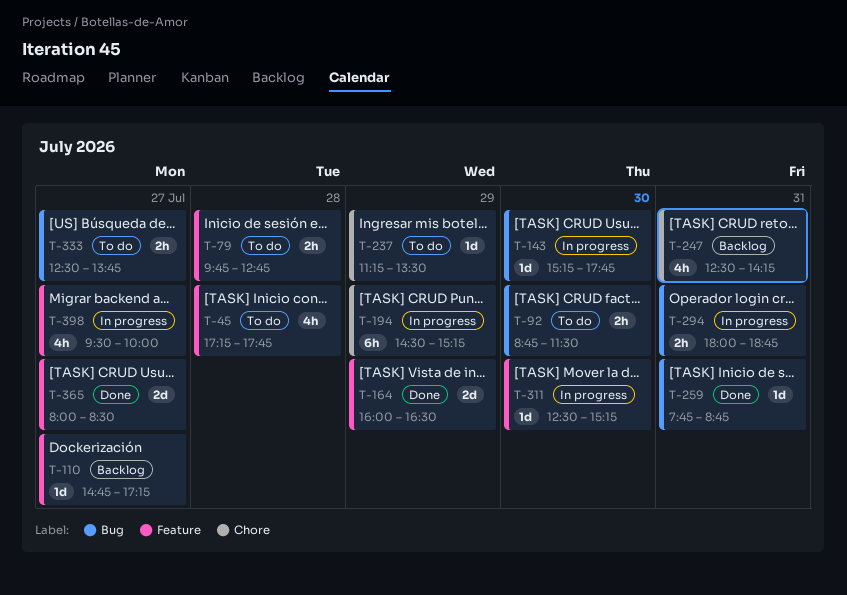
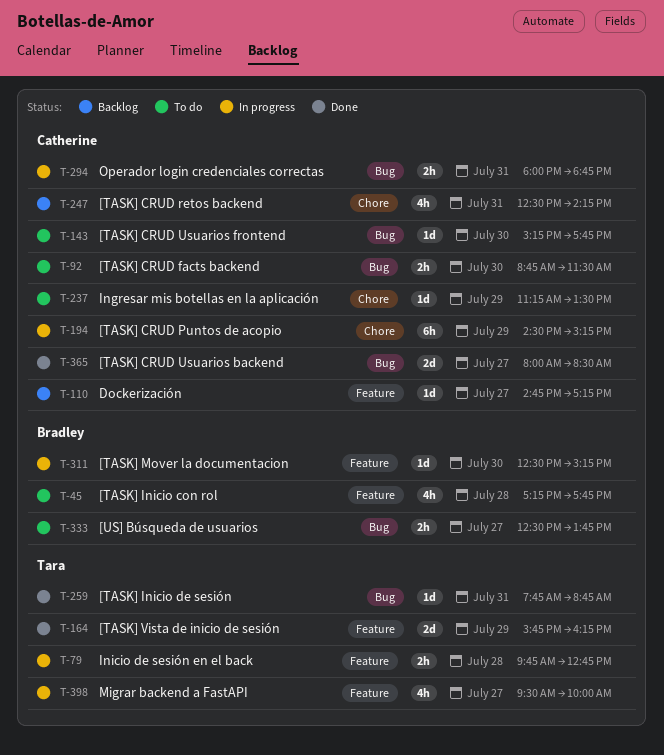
T-79, status: To do -> In progress
T-143, status: In progress -> To do
T-164, begins: 16:00 -> 15:45
T-164, ends: 16:30 -> 16:15
T-365, label: Feature -> Bug

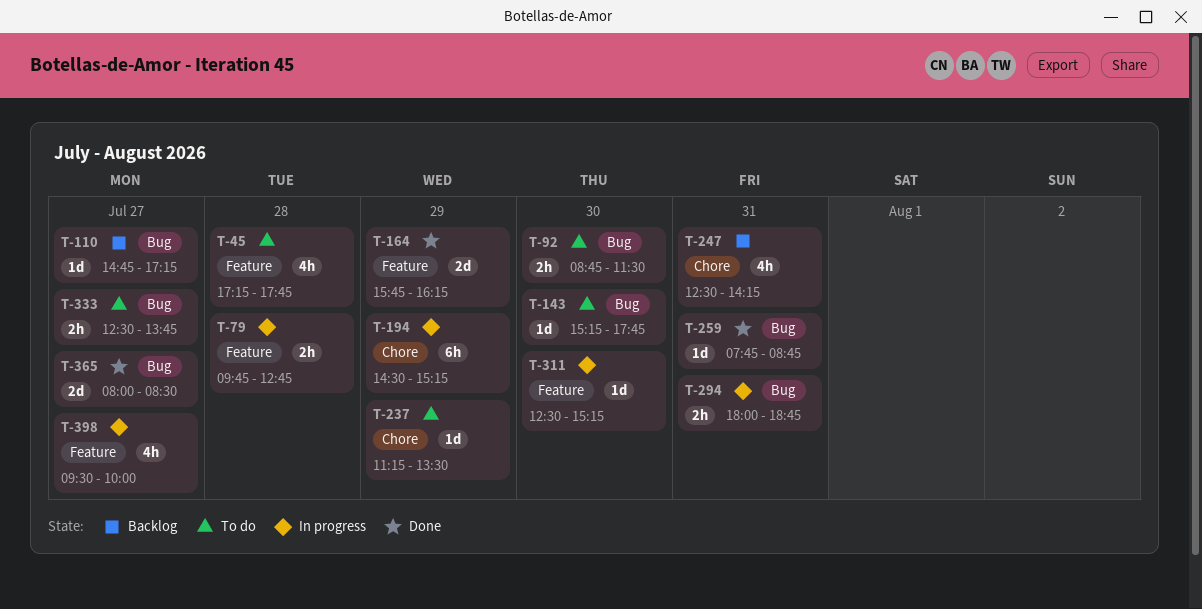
T-110, label: Feature -> Bug

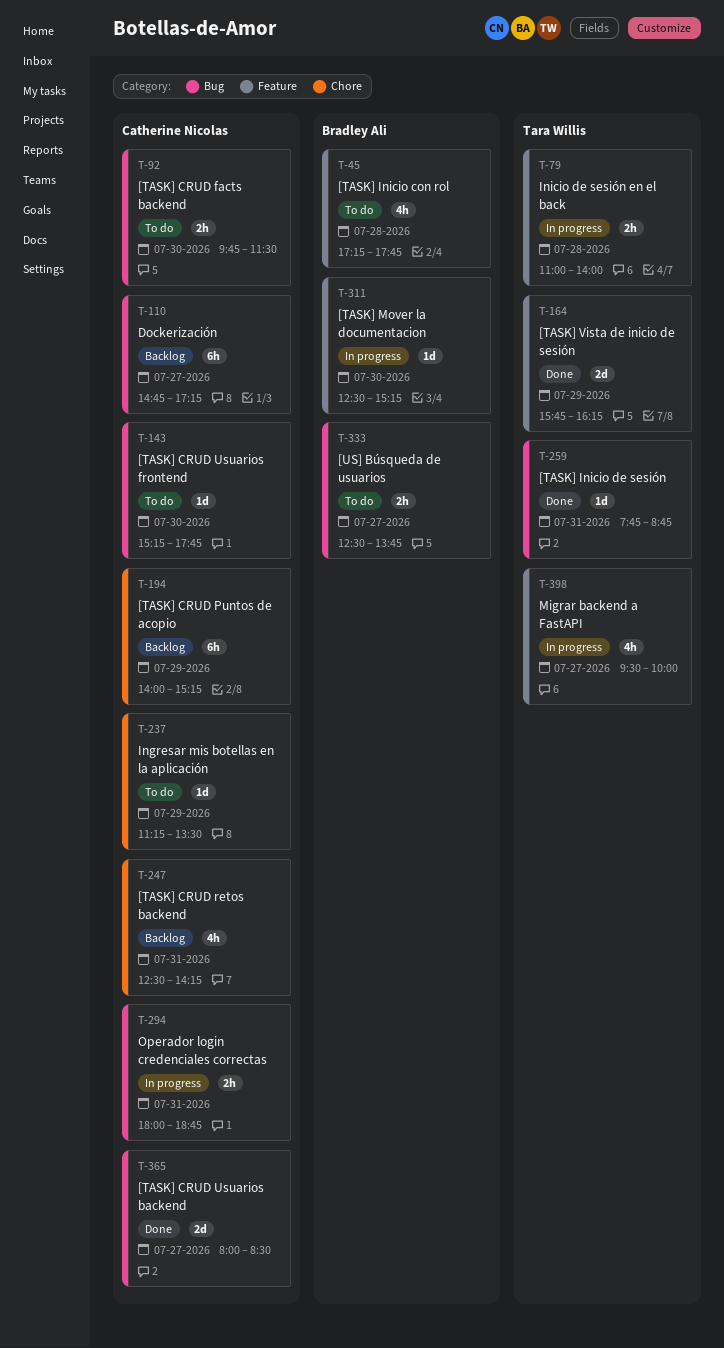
T-79, begins: 09:45 -> 11:00
T-79, ends: 12:45 -> 14:00
T-92, begins: 08:45 -> 09:45
T-110, estimate: 1d -> 6h
T-194, status: In progress -> Backlog
T-194, begins: 14:30 -> 14:00

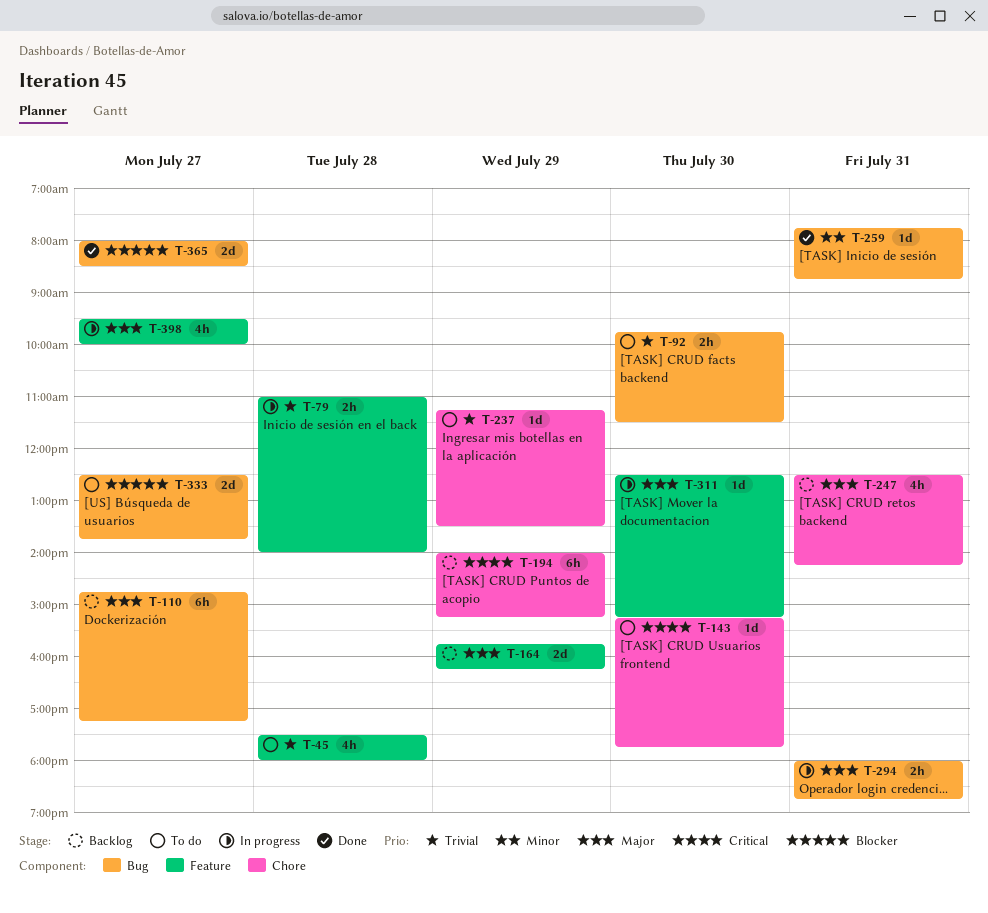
T-45, begins: 17:15 -> 17:30
T-45, ends: 17:45 -> 18:00
T-143, label: Bug -> Chore
T-164, status: Done -> Backlog
T-333, estimate: 2h -> 2d

